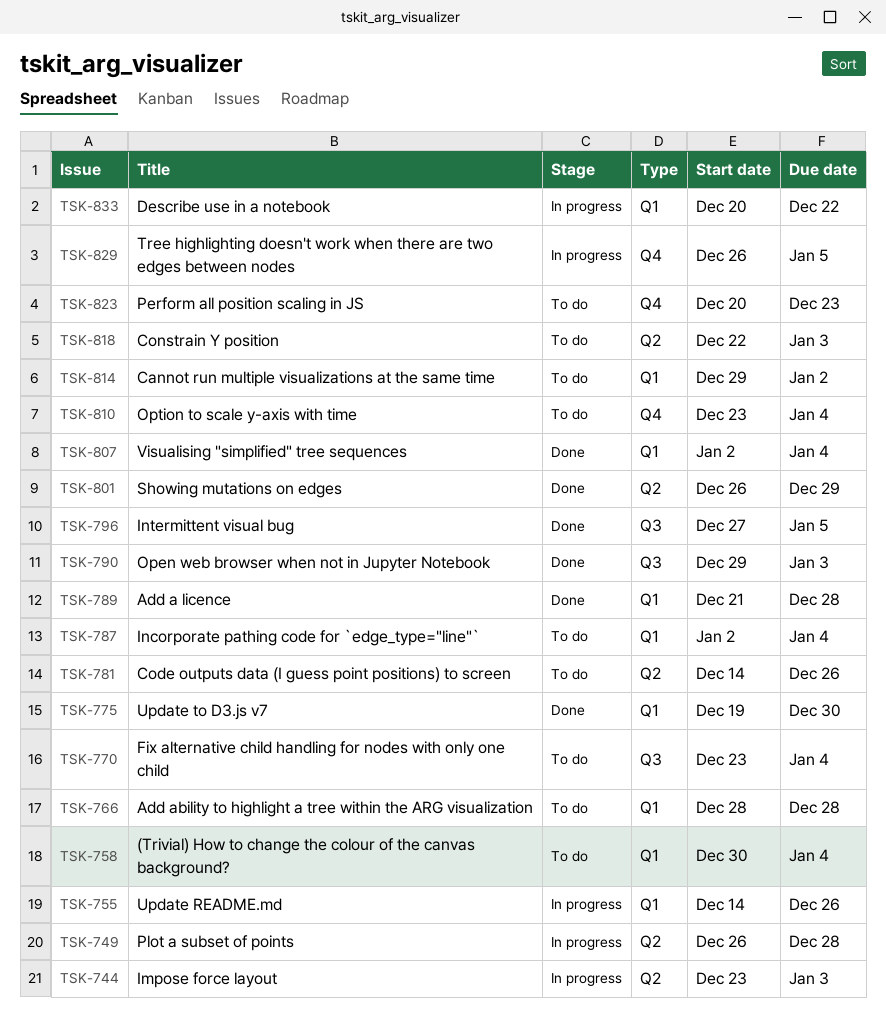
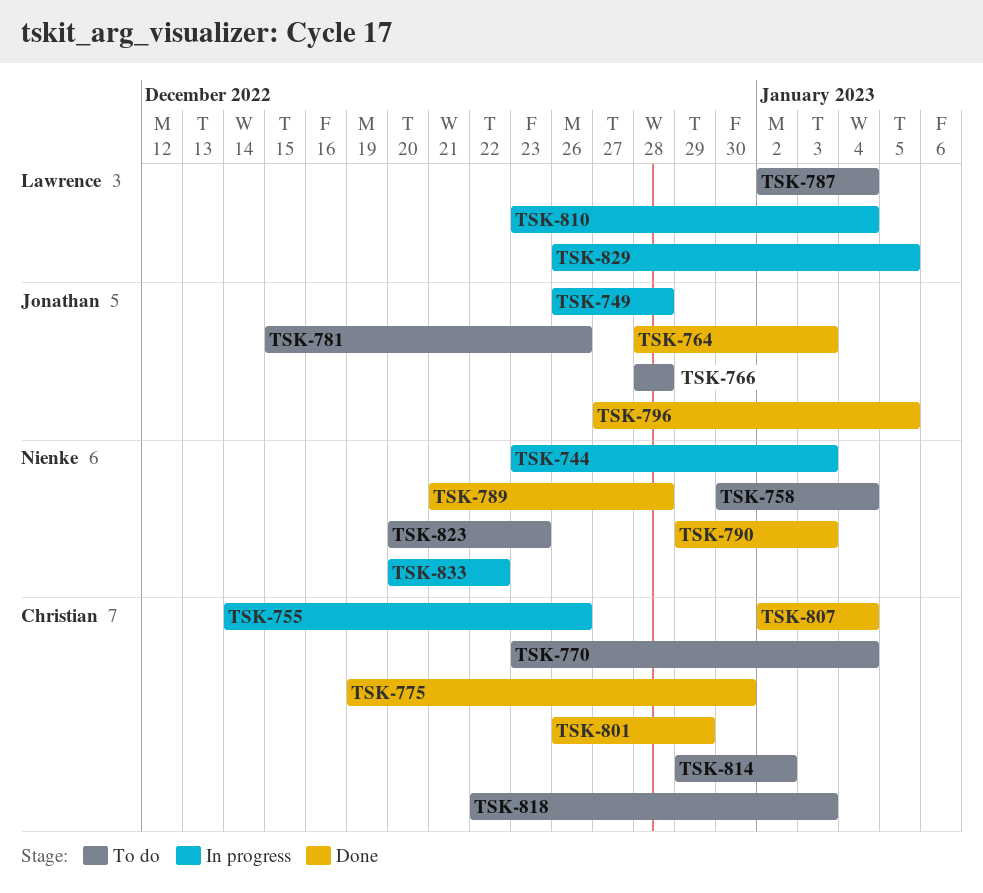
TSK-764: none -> present
TSK-781, start: Dec 14 -> Dec 15
TSK-810, status: To do -> In progress

